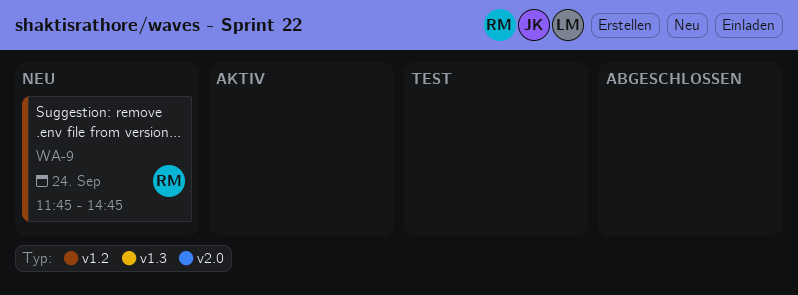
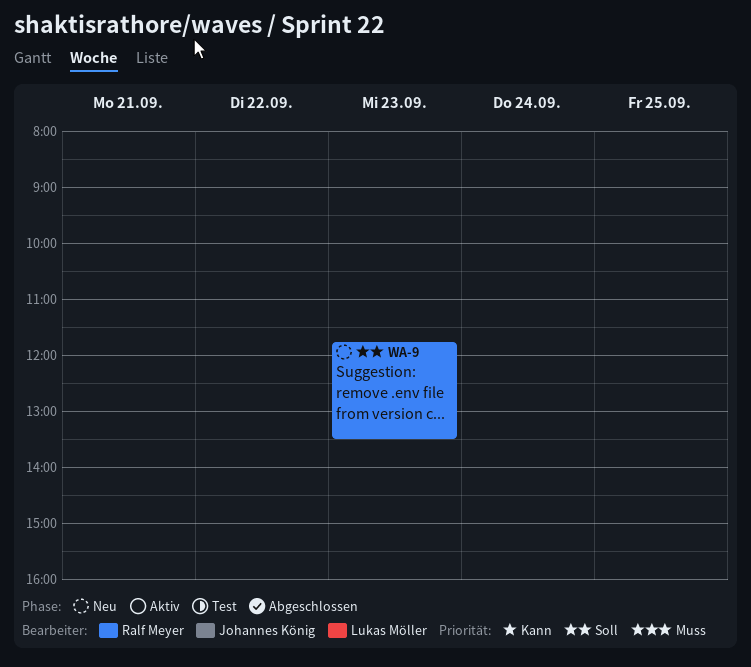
WA-9, day: Sep 24 -> Sep 23
WA-9, ends: 14:45 -> 13:30

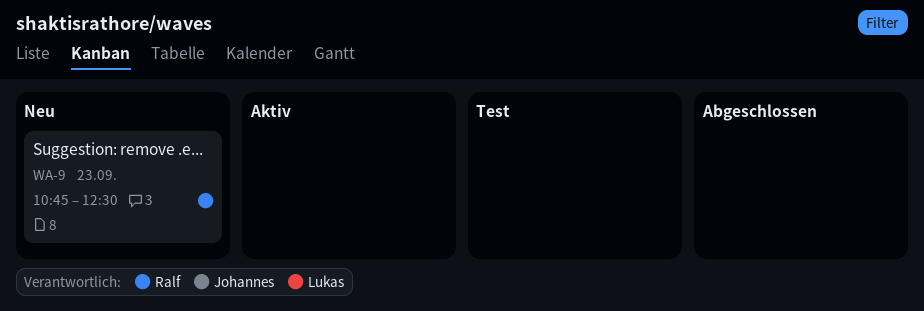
WA-9, begins: 11:45 -> 10:45
WA-9, ends: 13:30 -> 12:30

